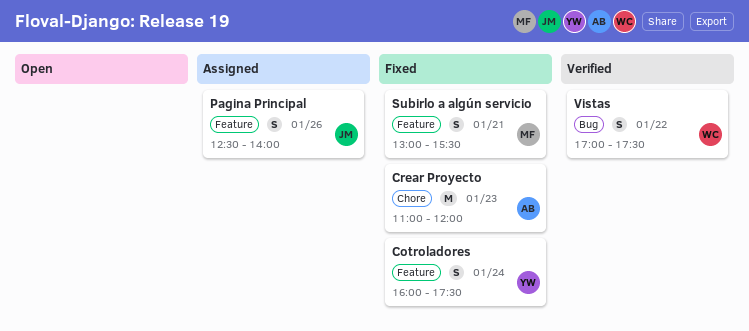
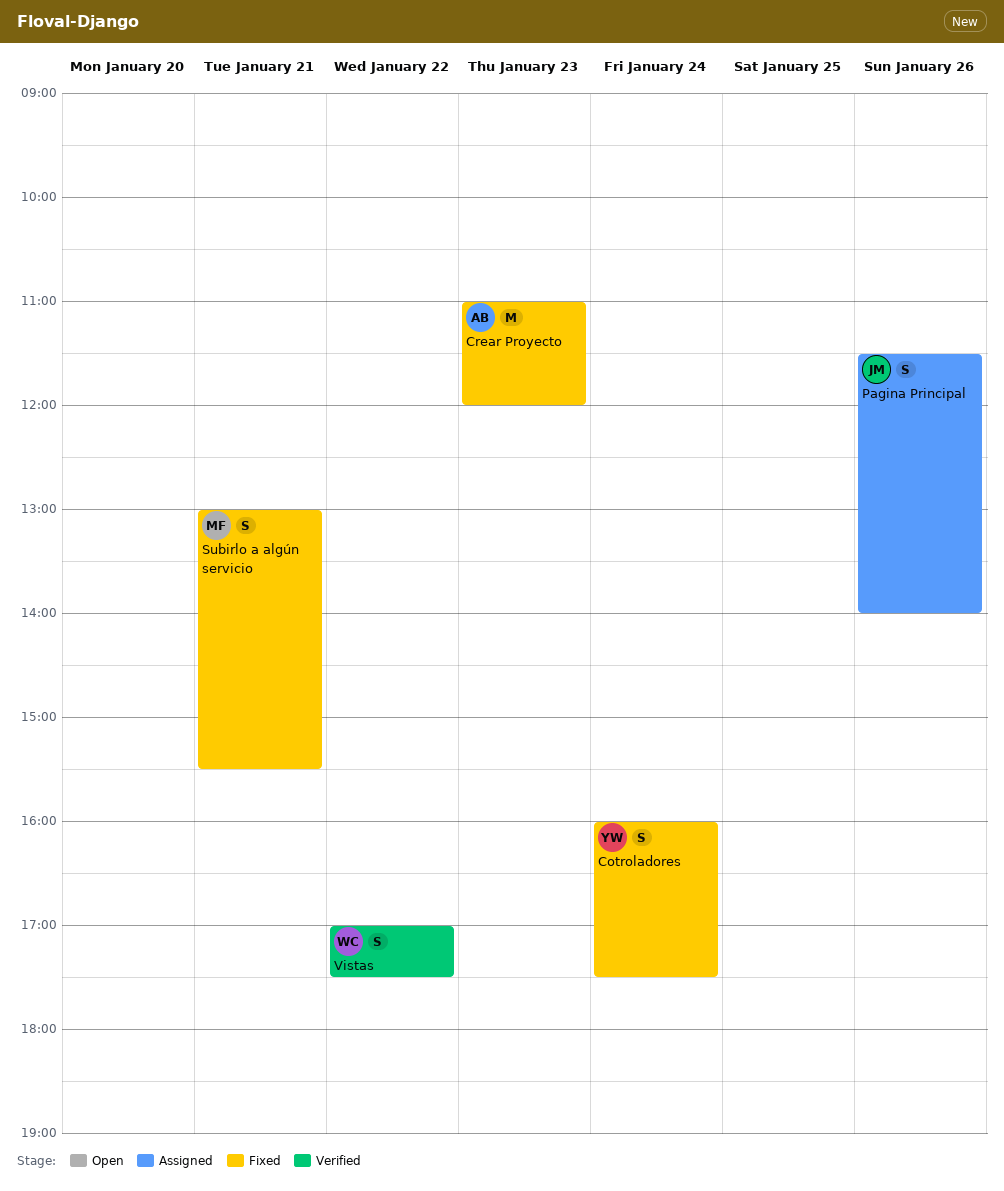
Pagina Principal, begins: 12:30 -> 11:30

